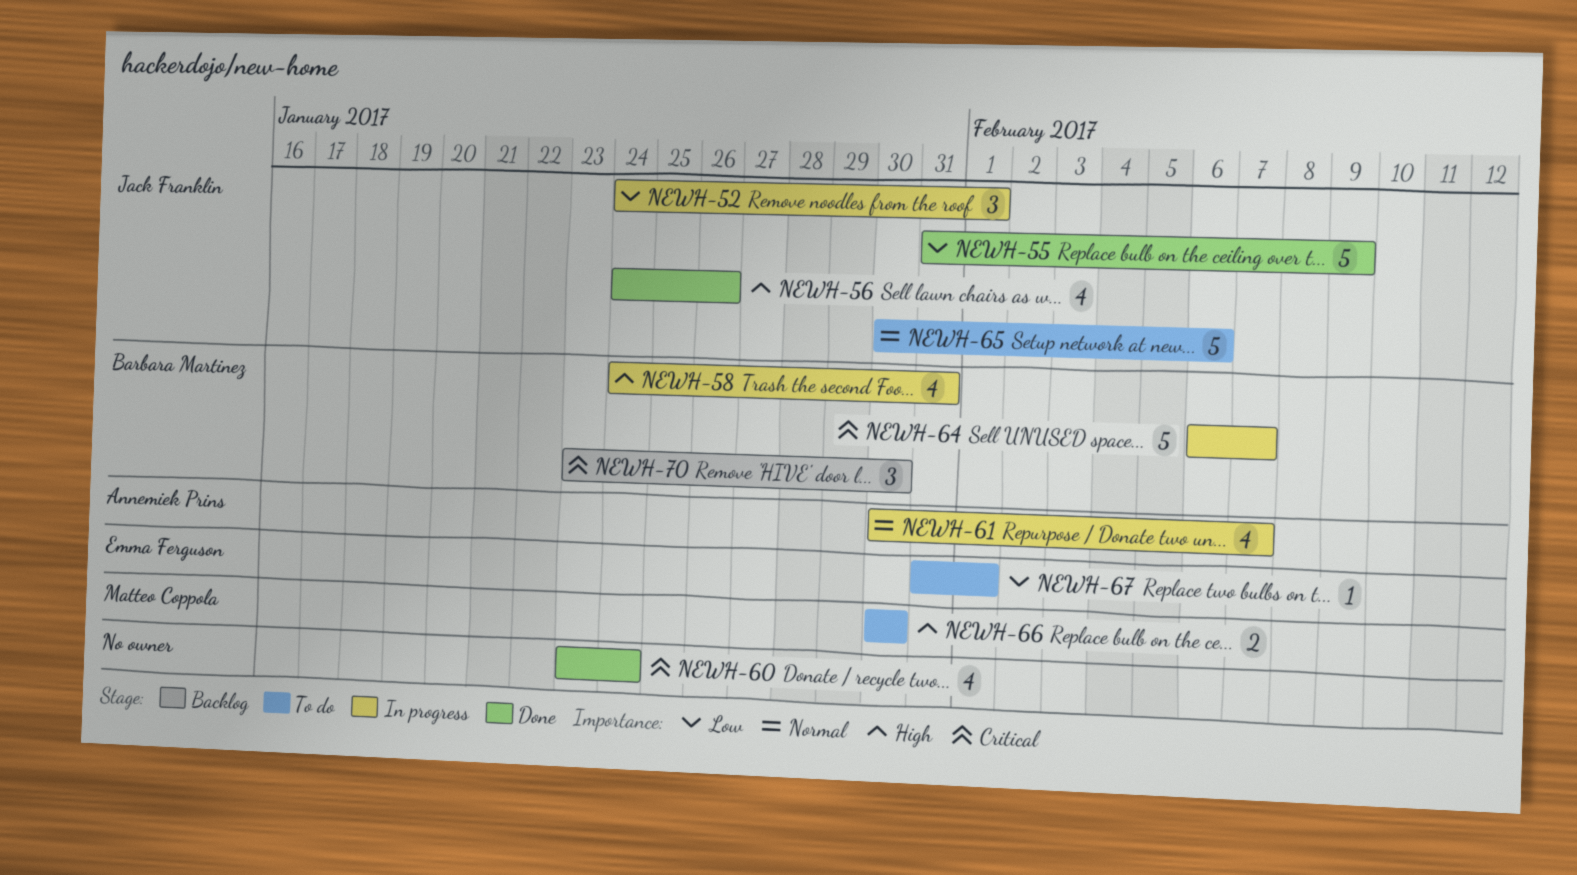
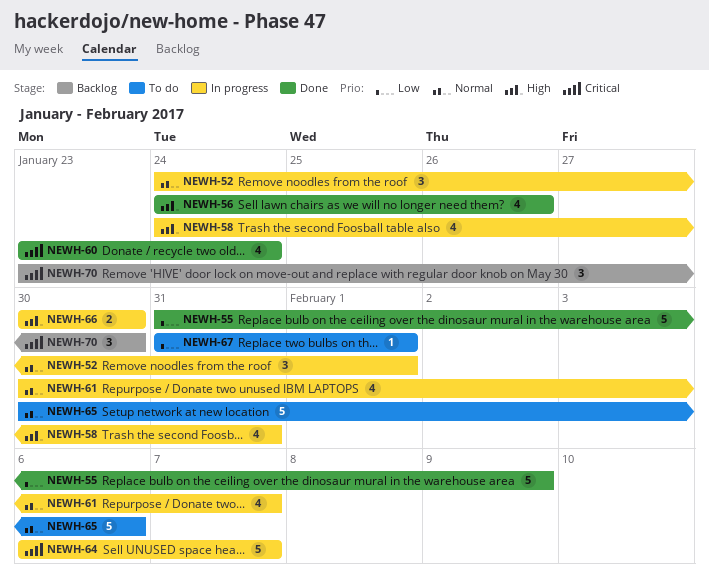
NEWH-52, priority: Low -> Normal
NEWH-66, status: To do -> In progress

